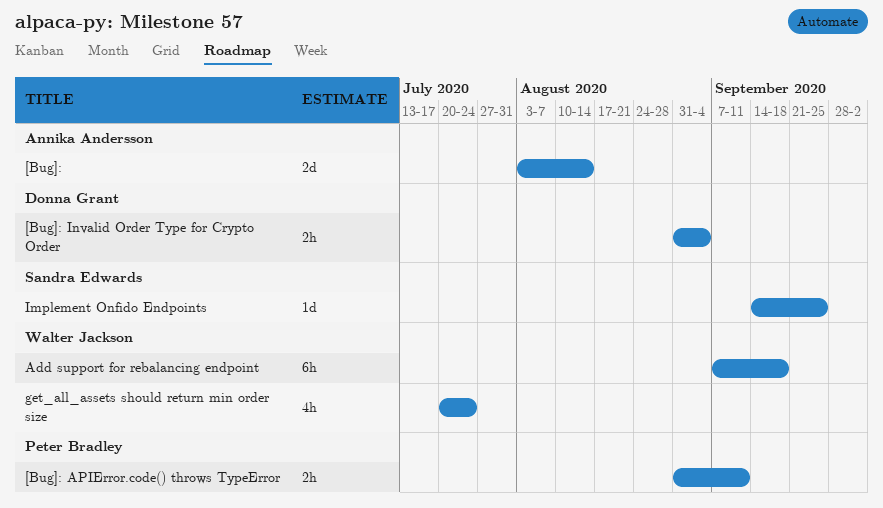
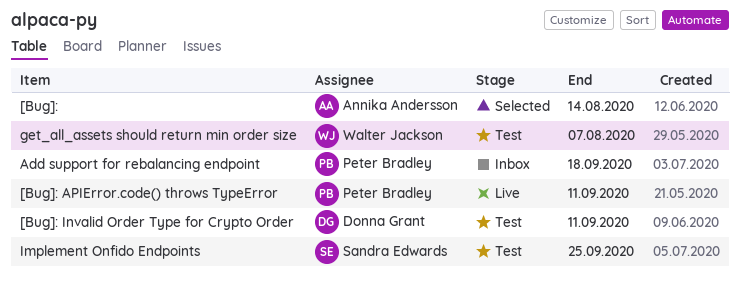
[Bug]: Invalid Order Type for Crypto Order, due: Sep 4 -> Sep 11
Add support for rebalancing endpoint, owner: Walter Jackson -> Peter Bradley
get_all_assets should return min order size, due: Jul 24 -> Aug 7

